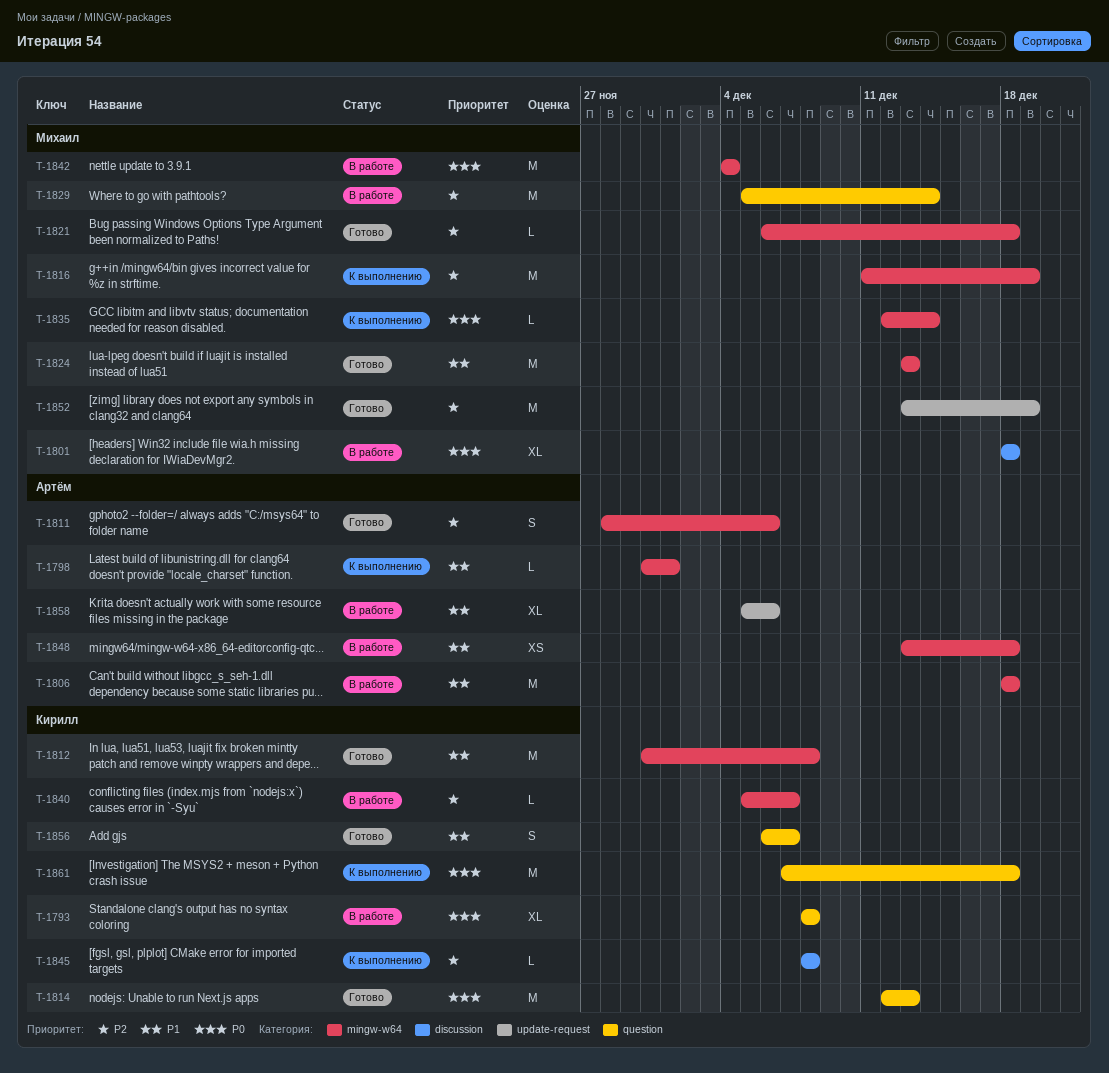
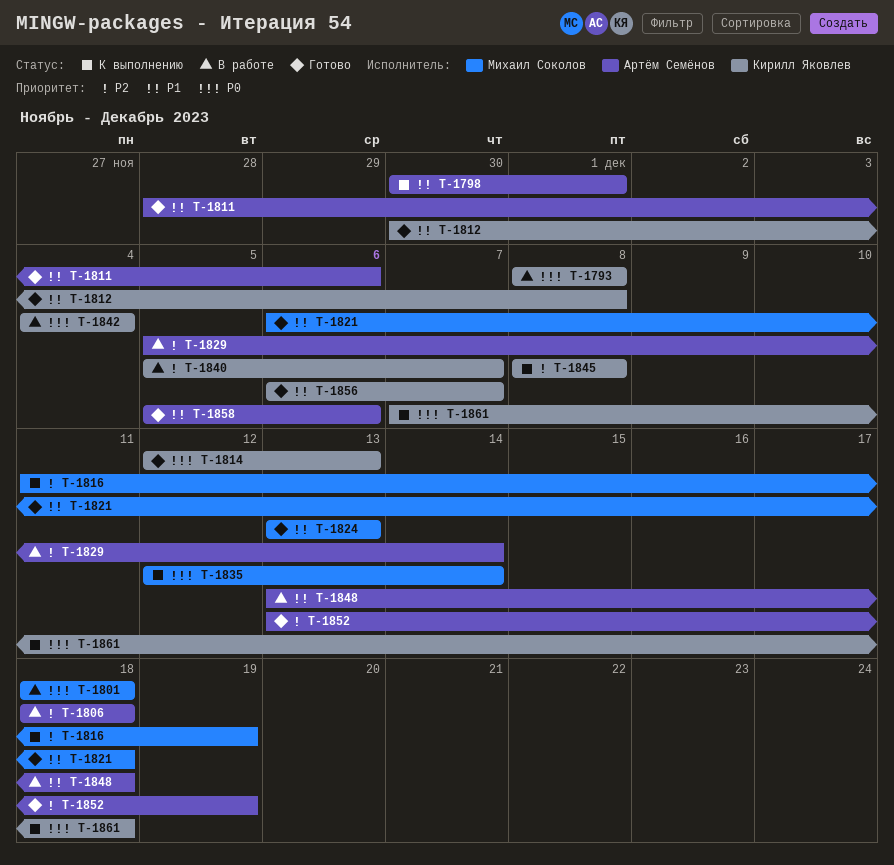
T-1806, priority: P1 -> P2
T-1811, priority: P2 -> P1
T-1821, priority: P2 -> P1
T-1829, owner: Михаил Соколов -> Артём Семёнов
T-1842, owner: Михаил Соколов -> Кирилл Яковлев
T-1852, owner: Михаил Соколов -> Артём Семёнов
T-1858, status: В работе -> Готово

